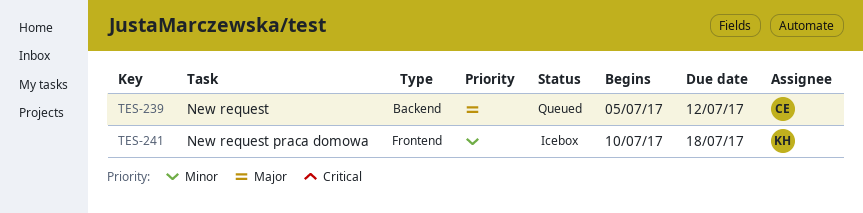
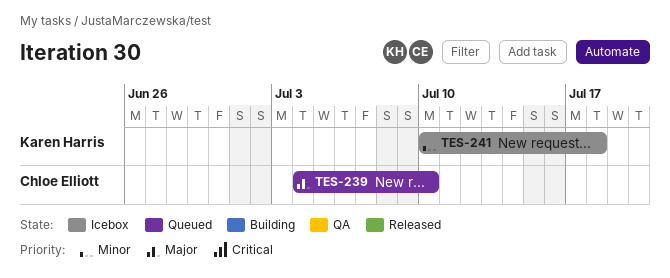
TES-239, start: Jul 5 -> Jul 4
TES-239, due: Jul 12 -> Jul 10

